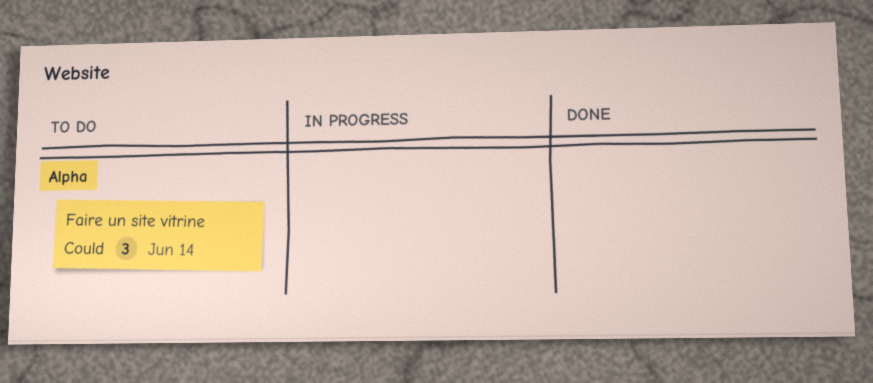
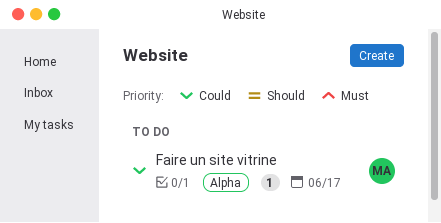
Faire un site vitrine, estimate: 3 -> 1
Faire un site vitrine, due: Jun 14 -> Jun 17

